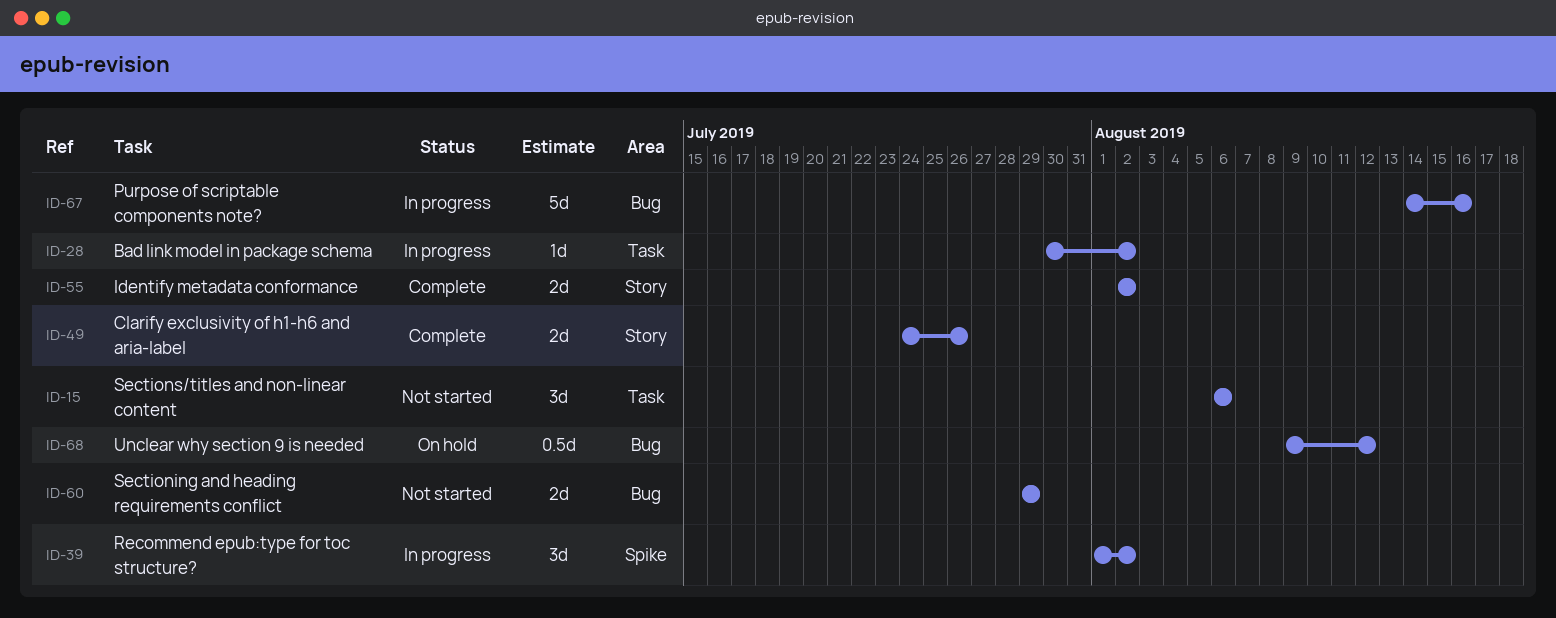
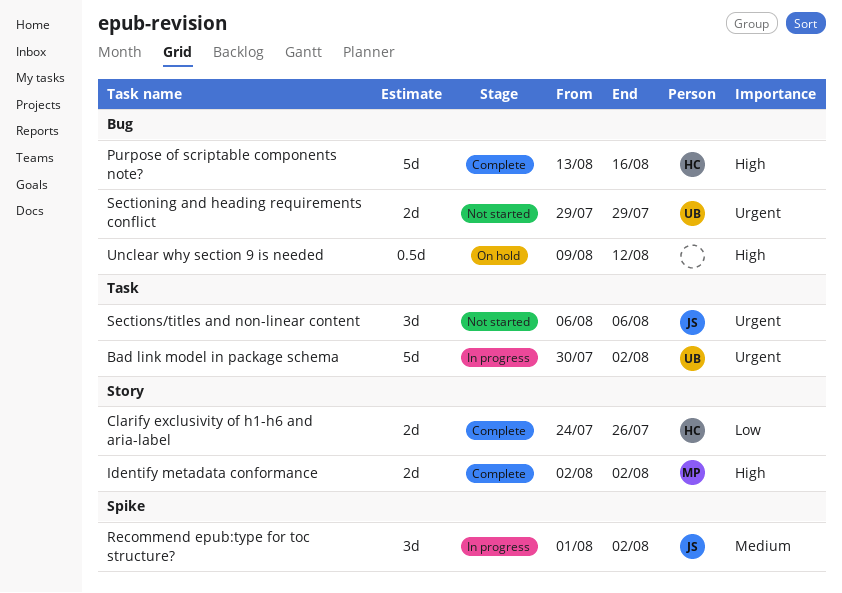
Bad link model in package schema, estimate: 1d -> 5d
Purpose of scriptable components note?, status: In progress -> Complete
Purpose of scriptable components note?, start: Aug 14 -> Aug 13

